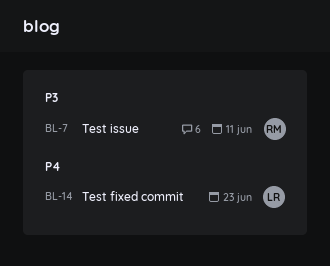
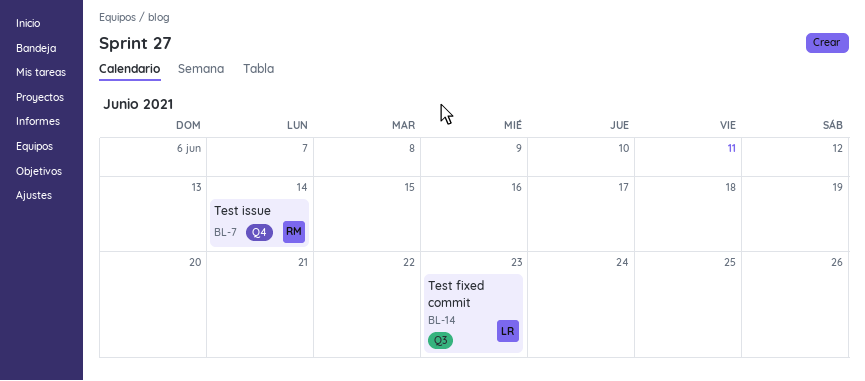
BL-7, due: Jun 11 -> Jun 14

